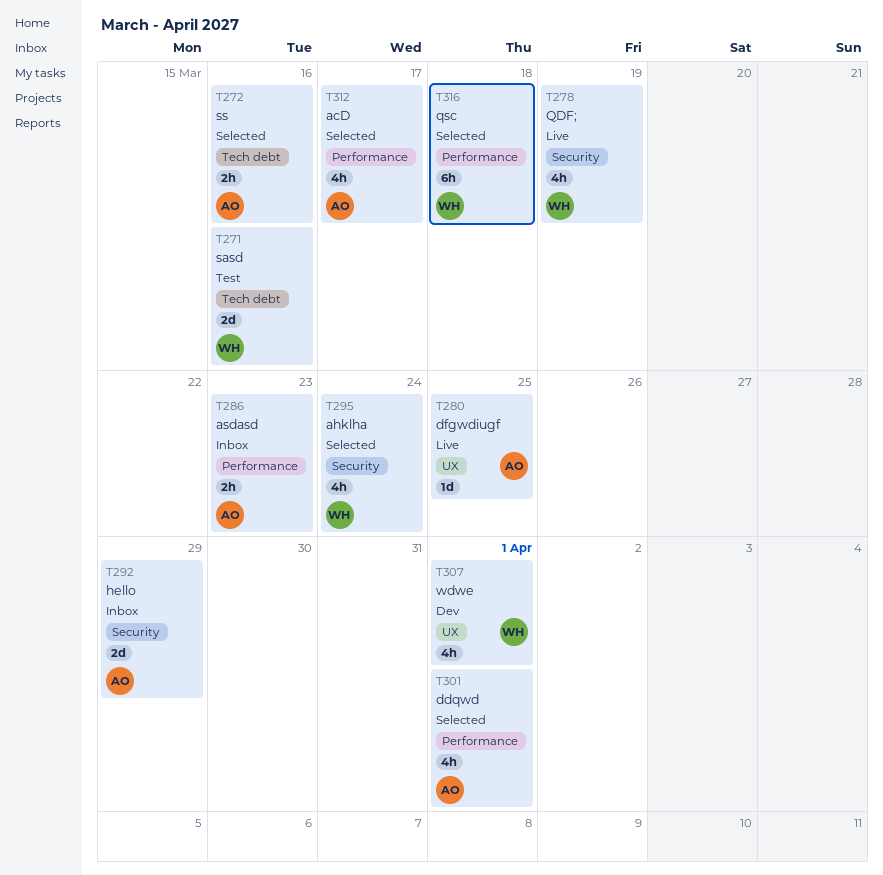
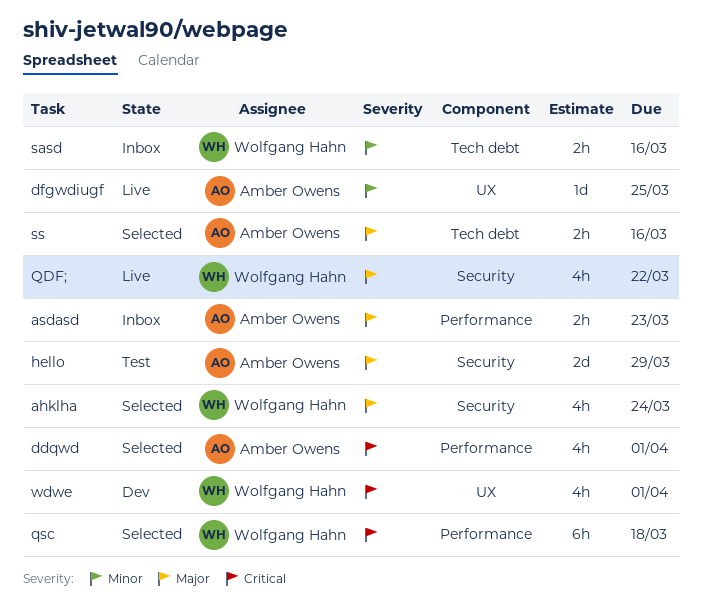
acD: present -> none
hello, status: Inbox -> Test
QDF;, due: Mar 19 -> Mar 22
sasd, status: Test -> Inbox
sasd, estimate: 2d -> 2h

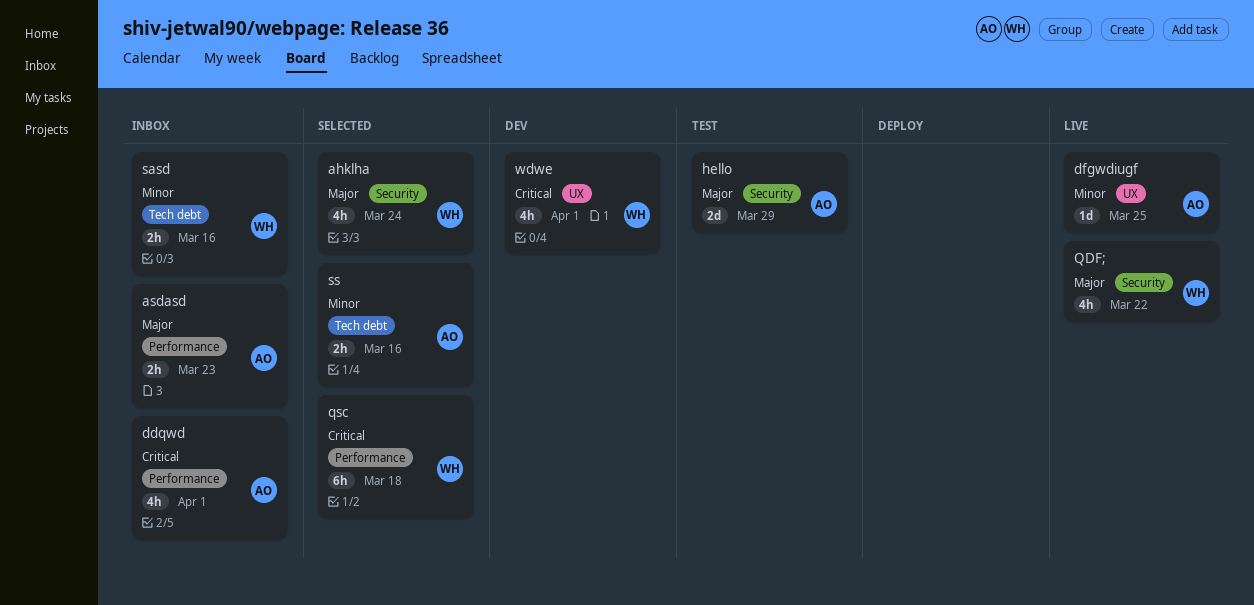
ddqwd, status: Selected -> Inbox
ss, priority: Major -> Minor

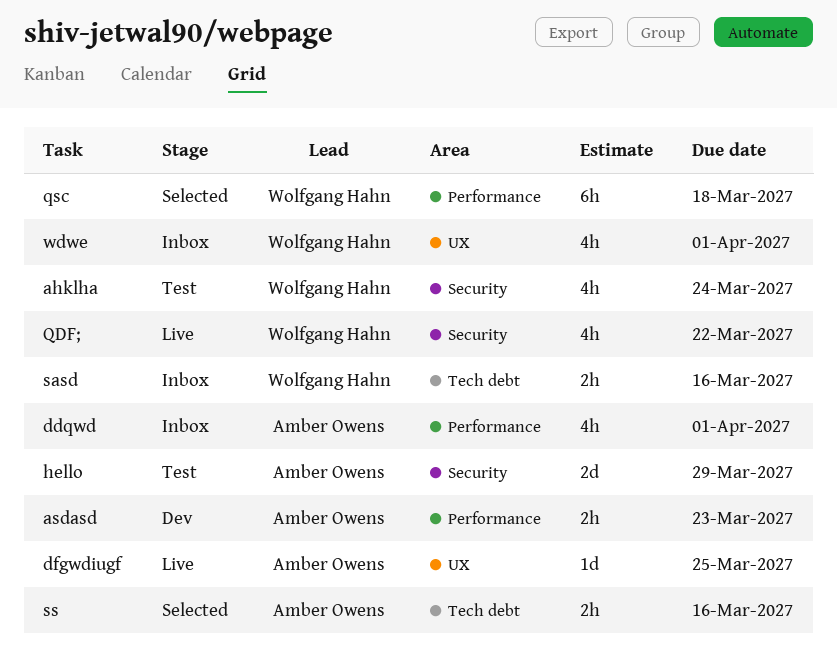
ahklha, status: Selected -> Test
asdasd, status: Inbox -> Dev
wdwe, status: Dev -> Inbox

